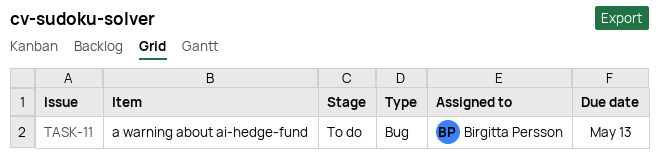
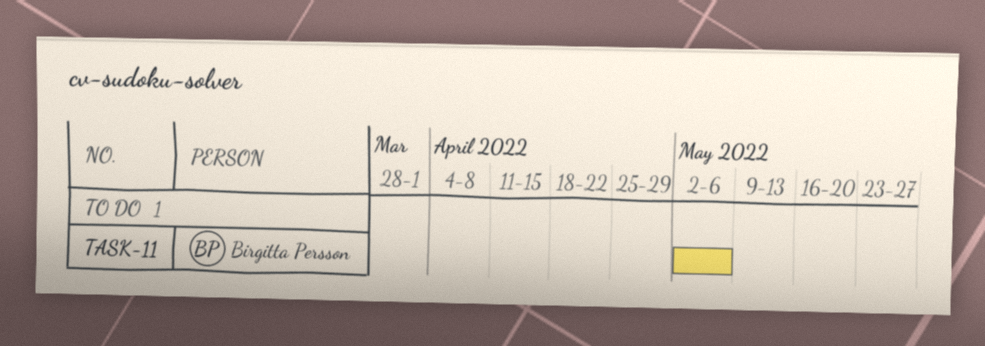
TASK-11, due: May 13 -> May 6

